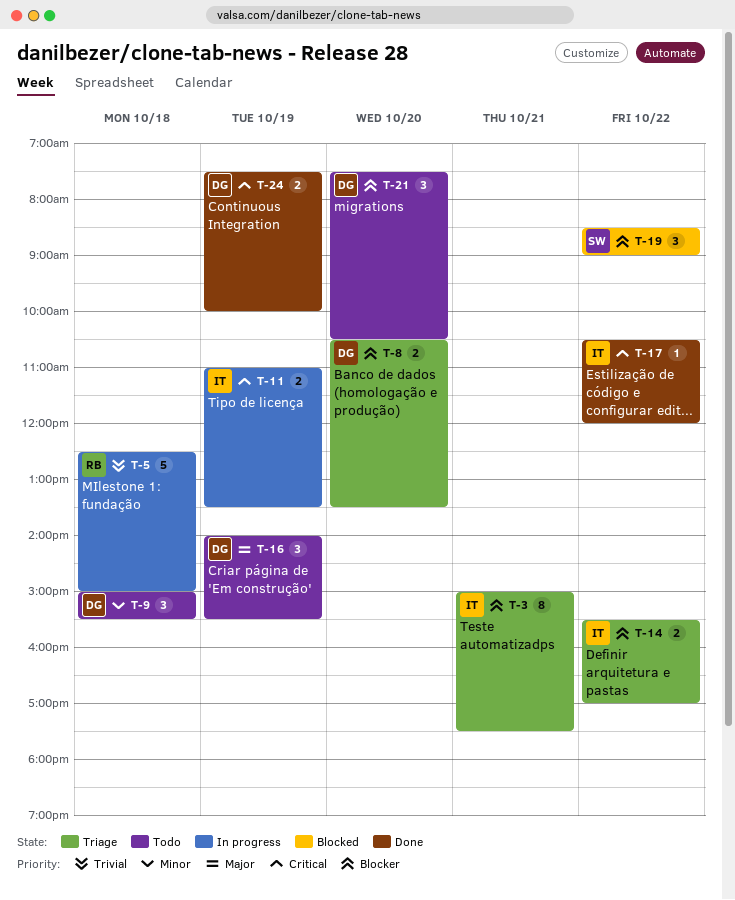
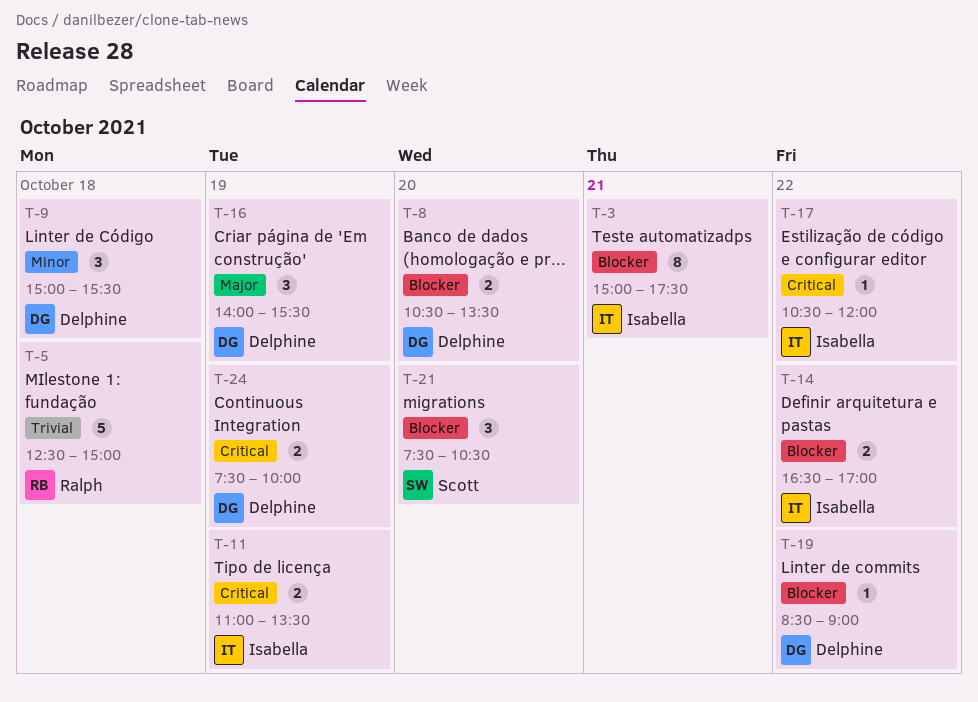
T-14, begins: 15:30 -> 16:30
T-19, owner: Scott -> Delphine
T-19, estimate: 3 -> 1
T-21, owner: Delphine -> Scott

